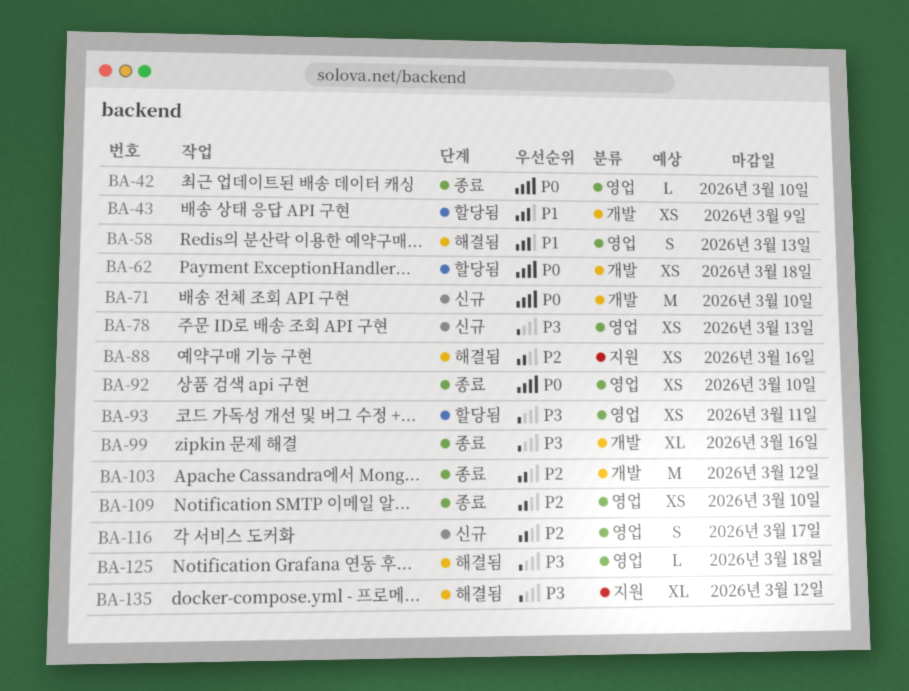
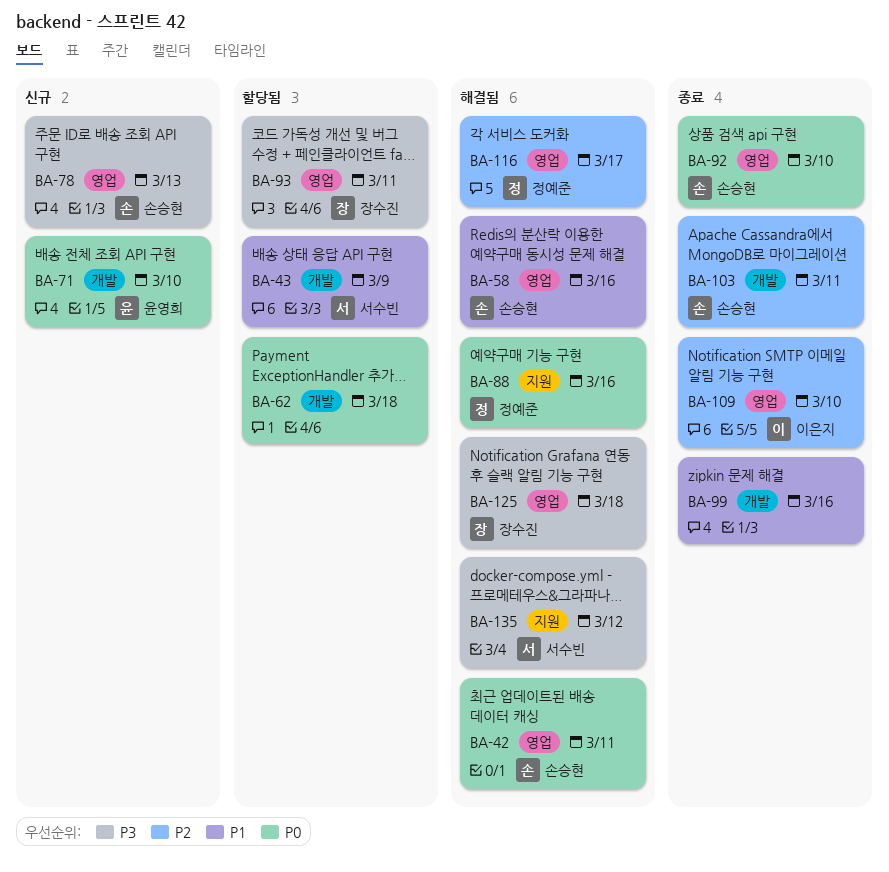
BA-42, status: 종료 -> 해결됨
BA-42, due: Mar 10 -> Mar 11
BA-58, due: Mar 13 -> Mar 16
BA-88, priority: P2 -> P0
BA-99, priority: P3 -> P1
BA-103, due: Mar 12 -> Mar 11
BA-116, status: 신규 -> 해결됨

